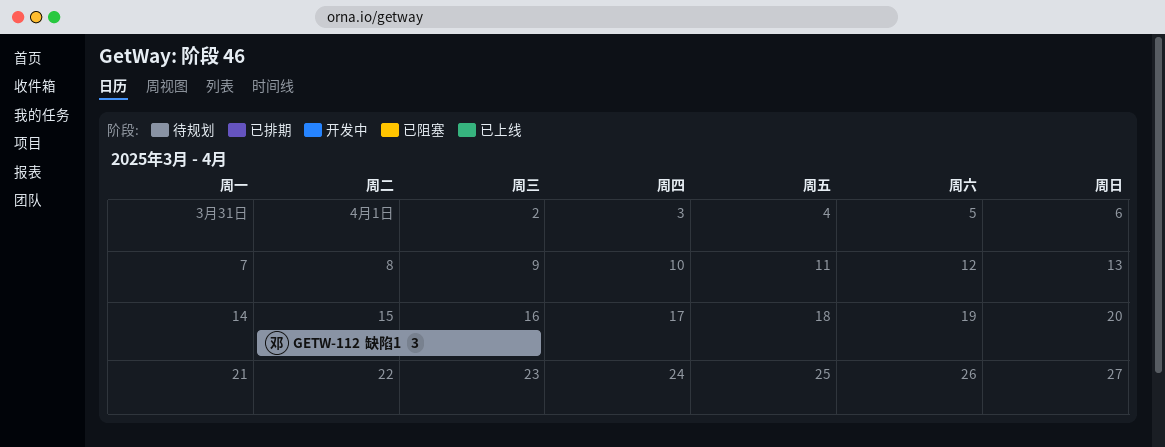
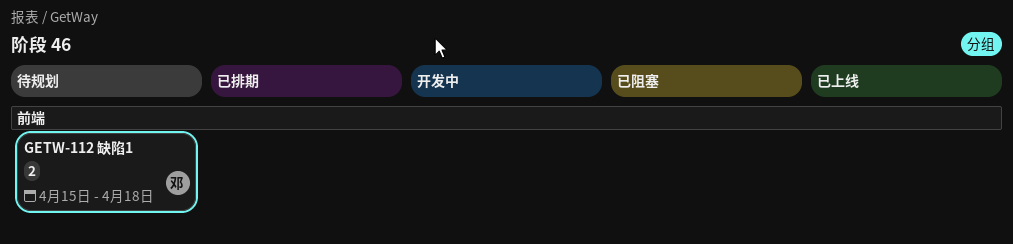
GETW-112, estimate: 3 -> 2
GETW-112, due: Apr 16 -> Apr 18

